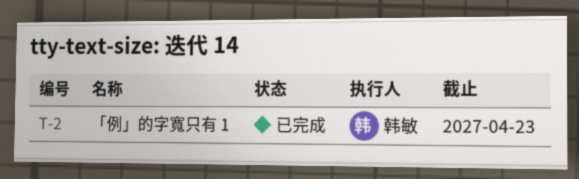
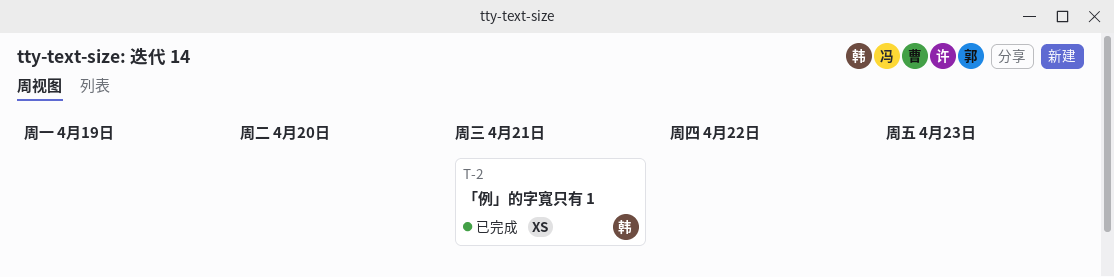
T-2, due: Apr 23 -> Apr 21

